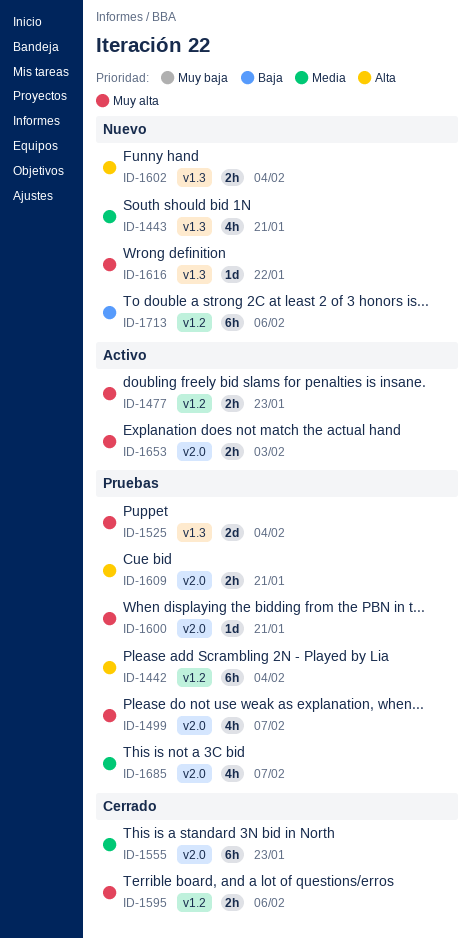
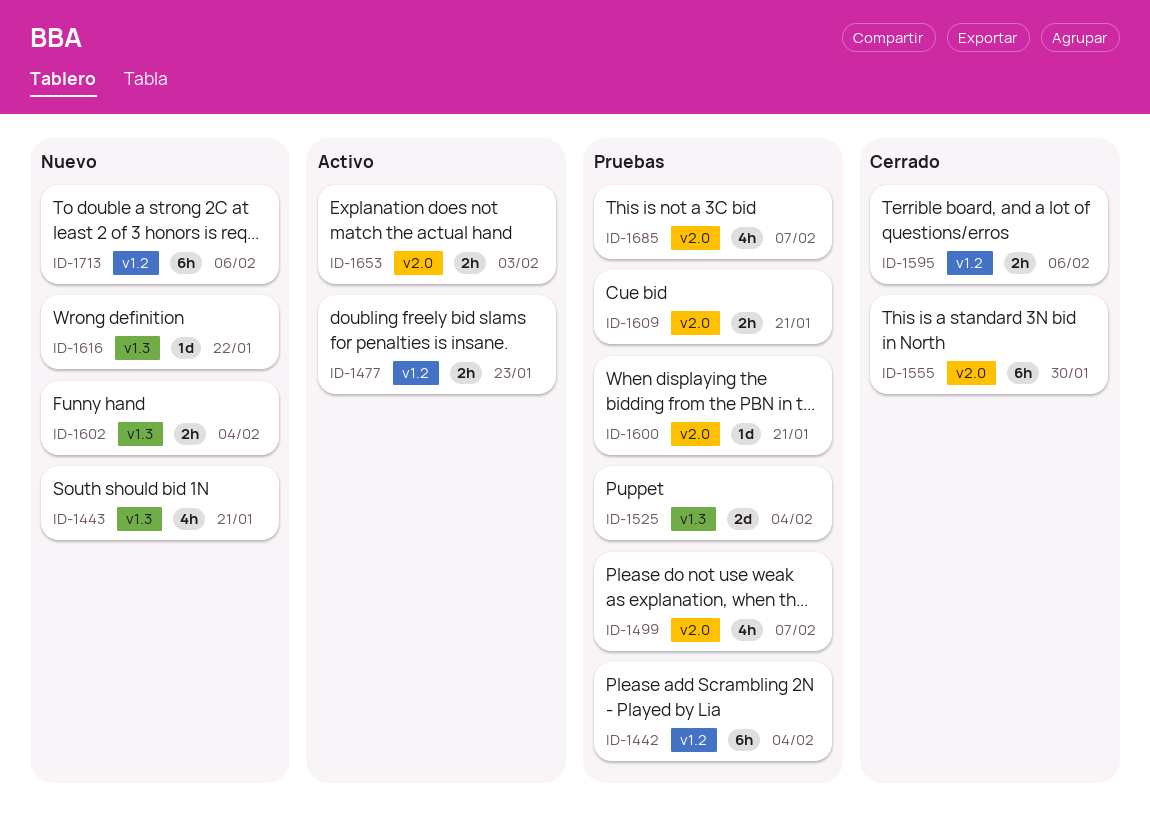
ID-1555, due: Jan 23 -> Jan 30

